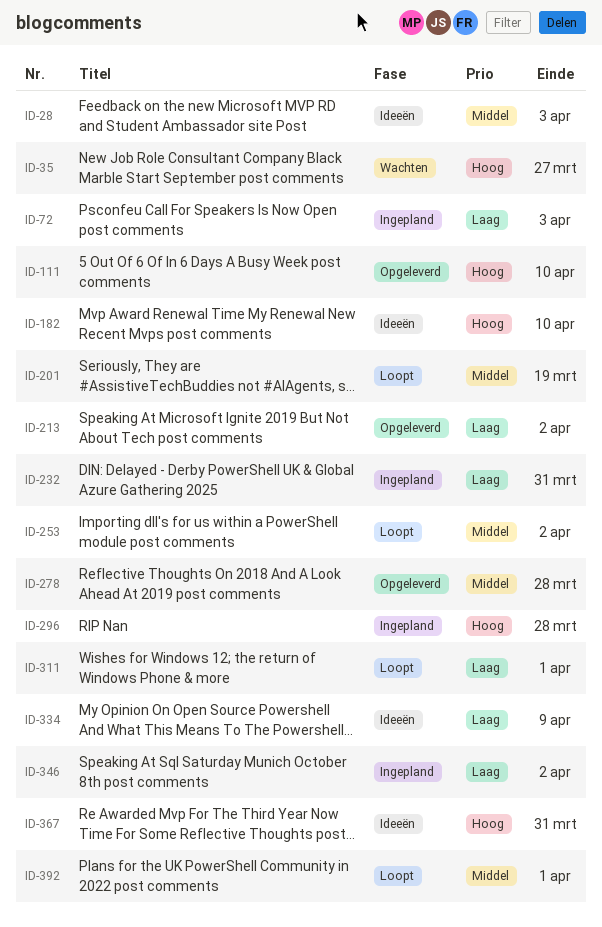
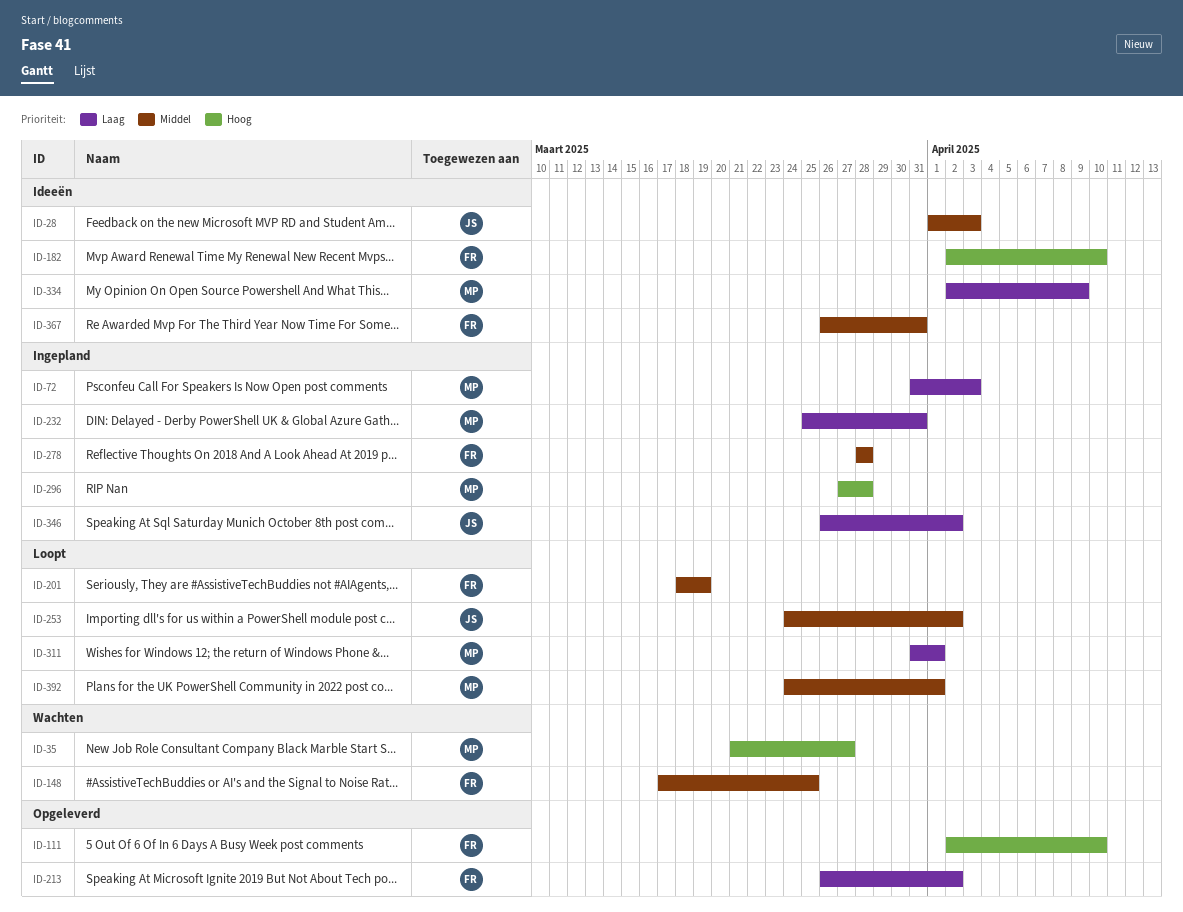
ID-148: none -> present
ID-278, status: Opgeleverd -> Ingepland
ID-367, priority: Hoog -> Middel

